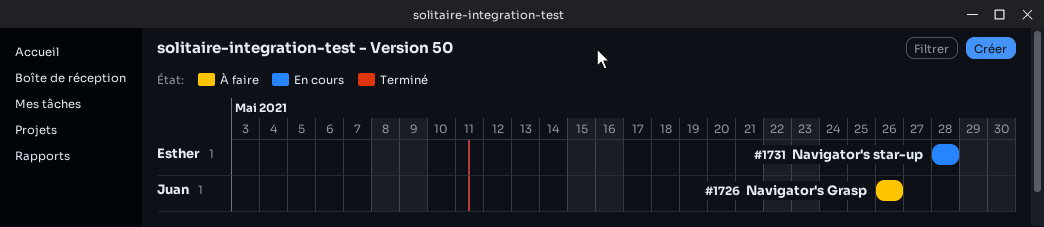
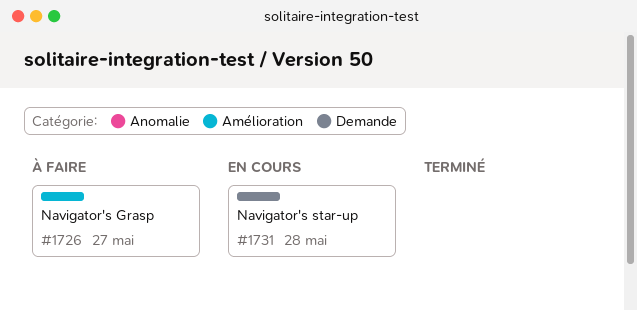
#1726, due: May 26 -> May 27

